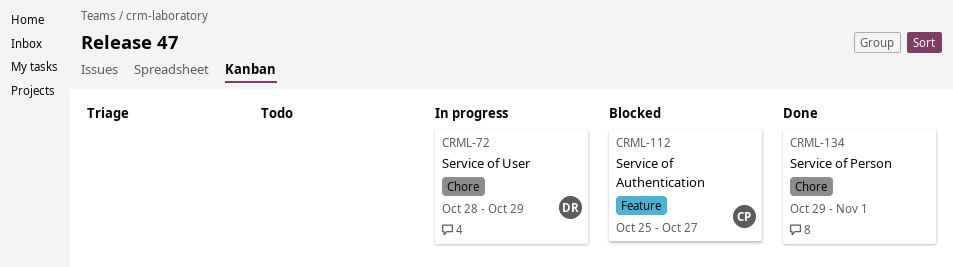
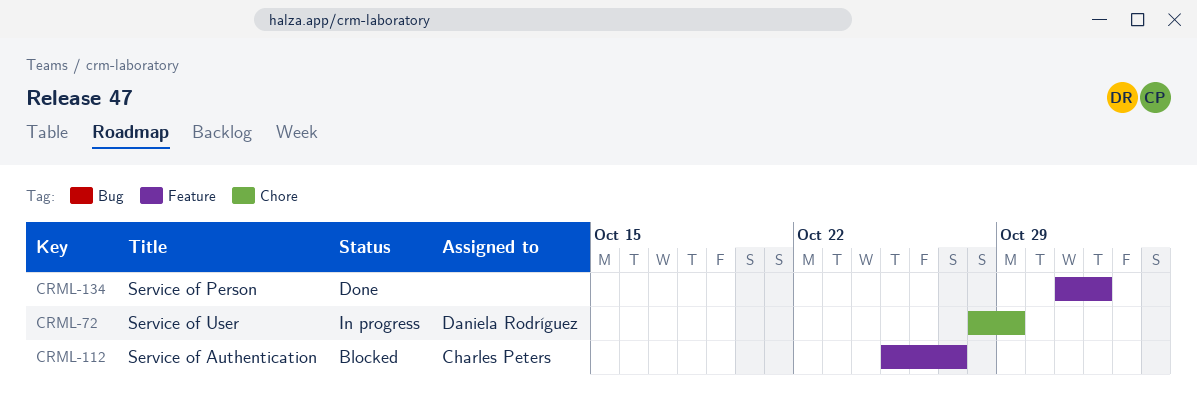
CRML-134, label: Chore -> Feature
CRML-134, start: Oct 29 -> Oct 31

